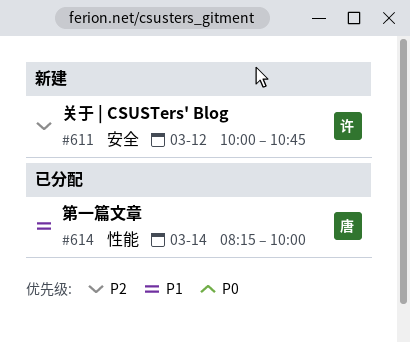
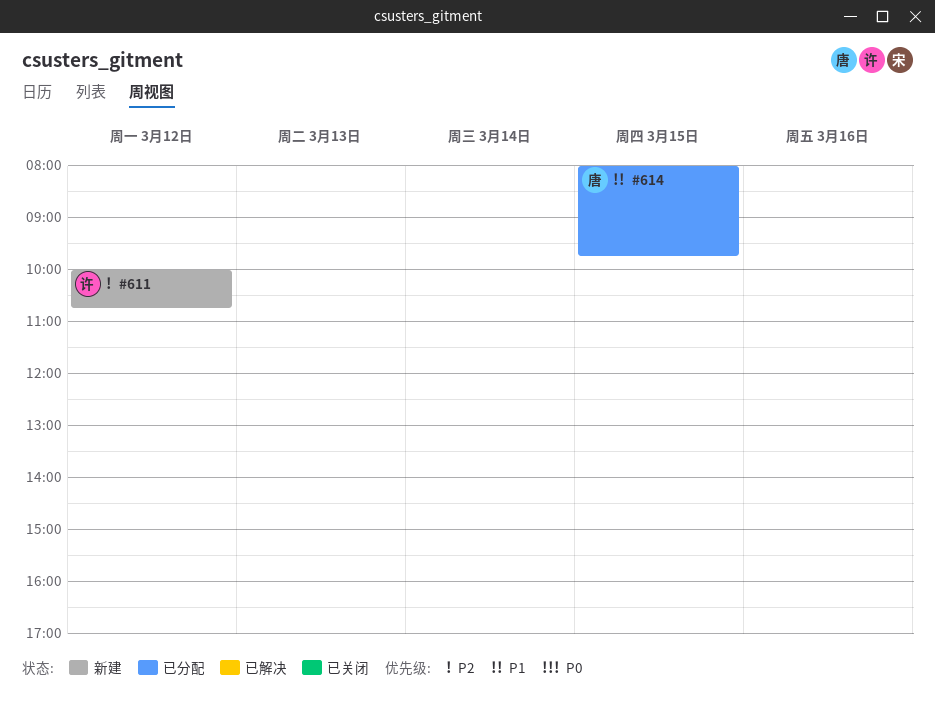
#614, day: Mar 14 -> Mar 15
#614, begins: 08:15 -> 08:00
#614, ends: 10:00 -> 09:45

